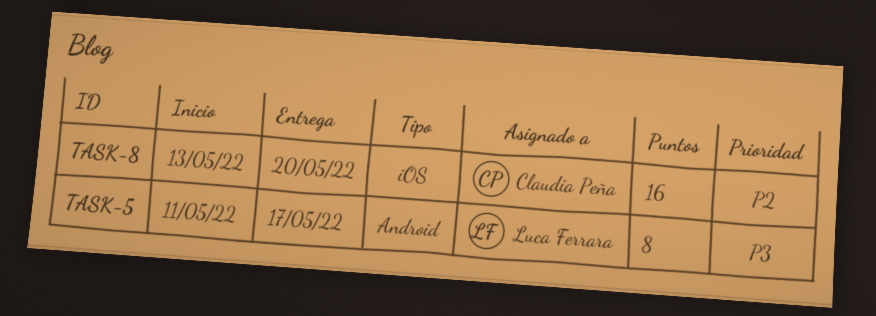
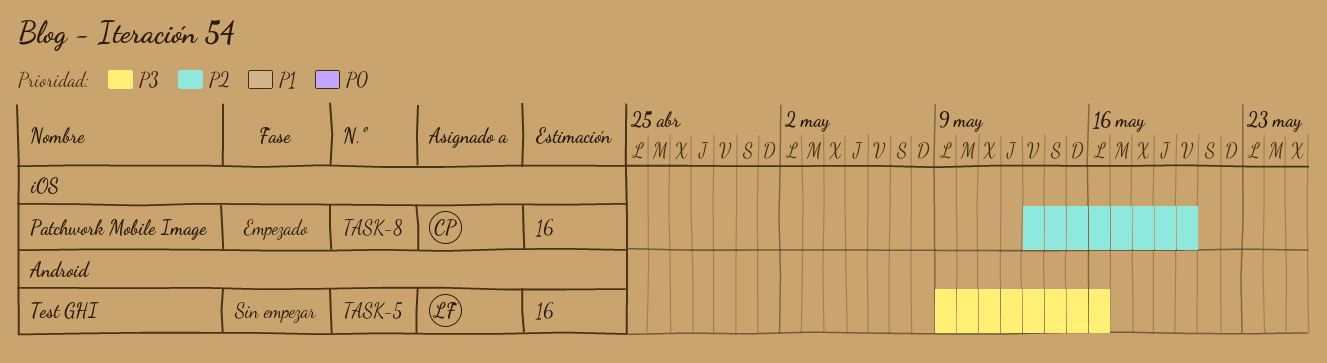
TASK-5, estimate: 8 -> 16
TASK-5, start: May 11 -> May 9
TASK-5, due: May 17 -> May 16

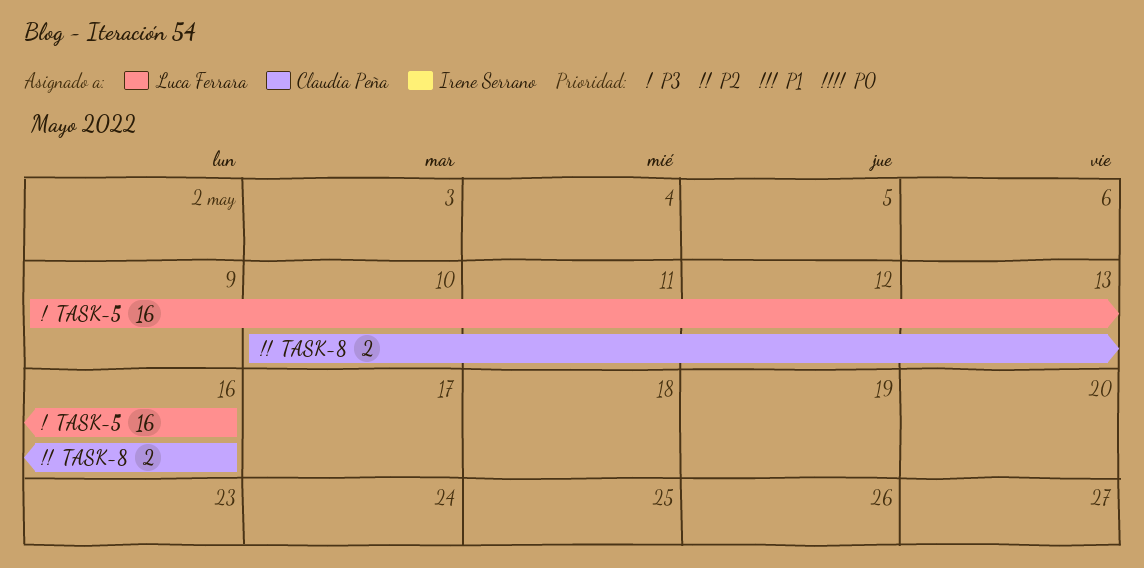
TASK-8, estimate: 16 -> 2
TASK-8, start: May 13 -> May 10
TASK-8, due: May 20 -> May 16

